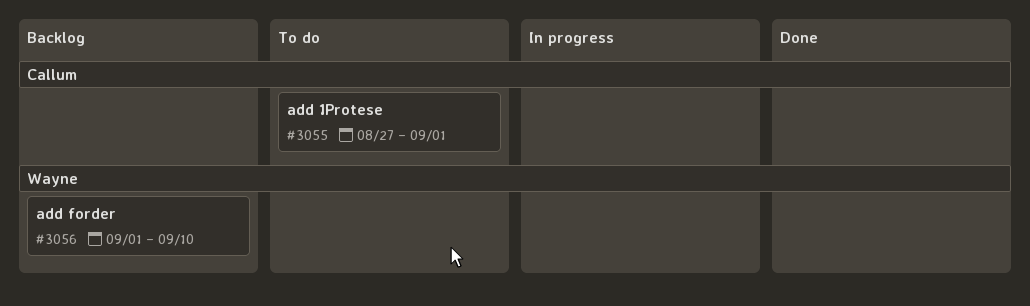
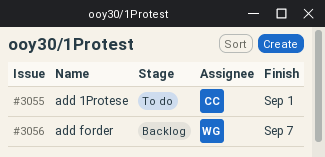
#3056, due: Sep 10 -> Sep 7

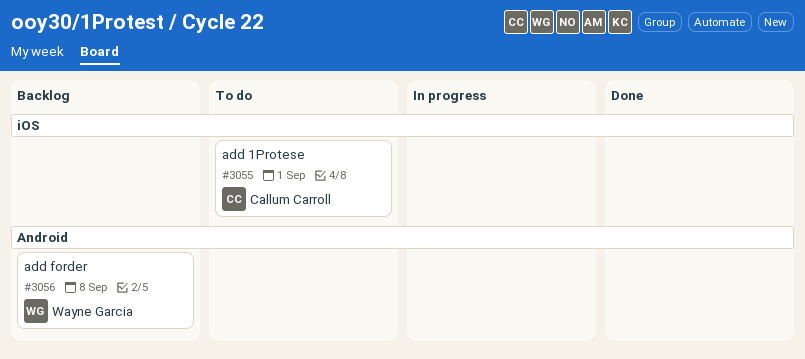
#3056, due: Sep 7 -> Sep 8

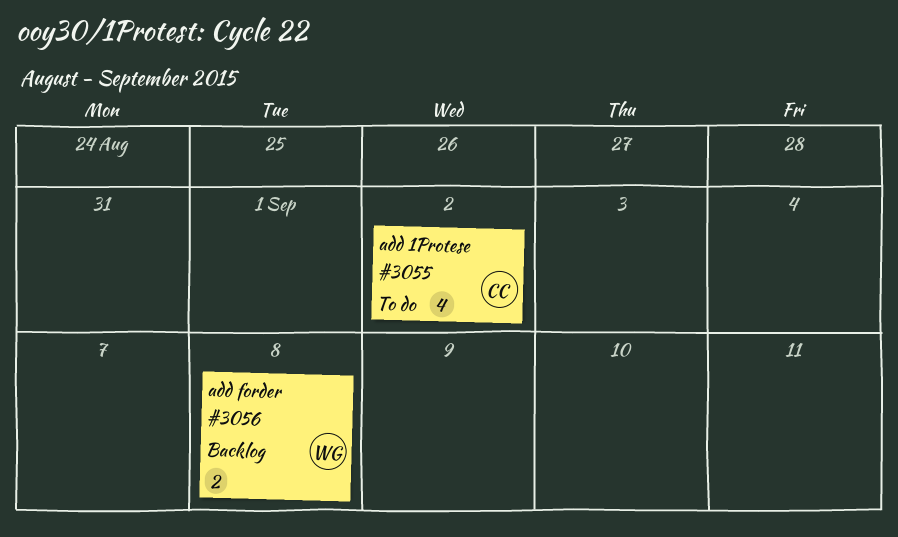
#3055, due: Sep 1 -> Sep 2

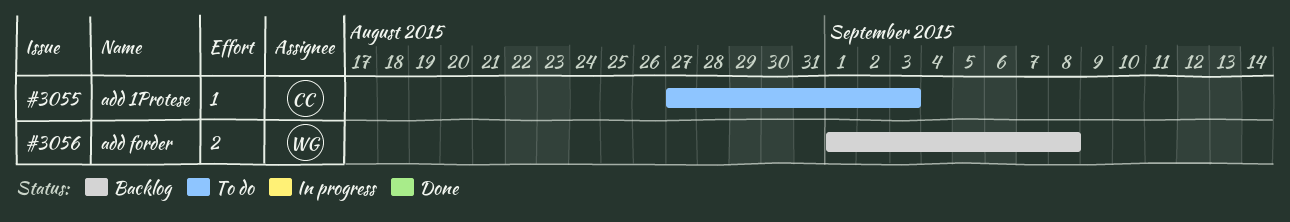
#3055, estimate: 4 -> 1
#3055, due: Sep 2 -> Sep 3

